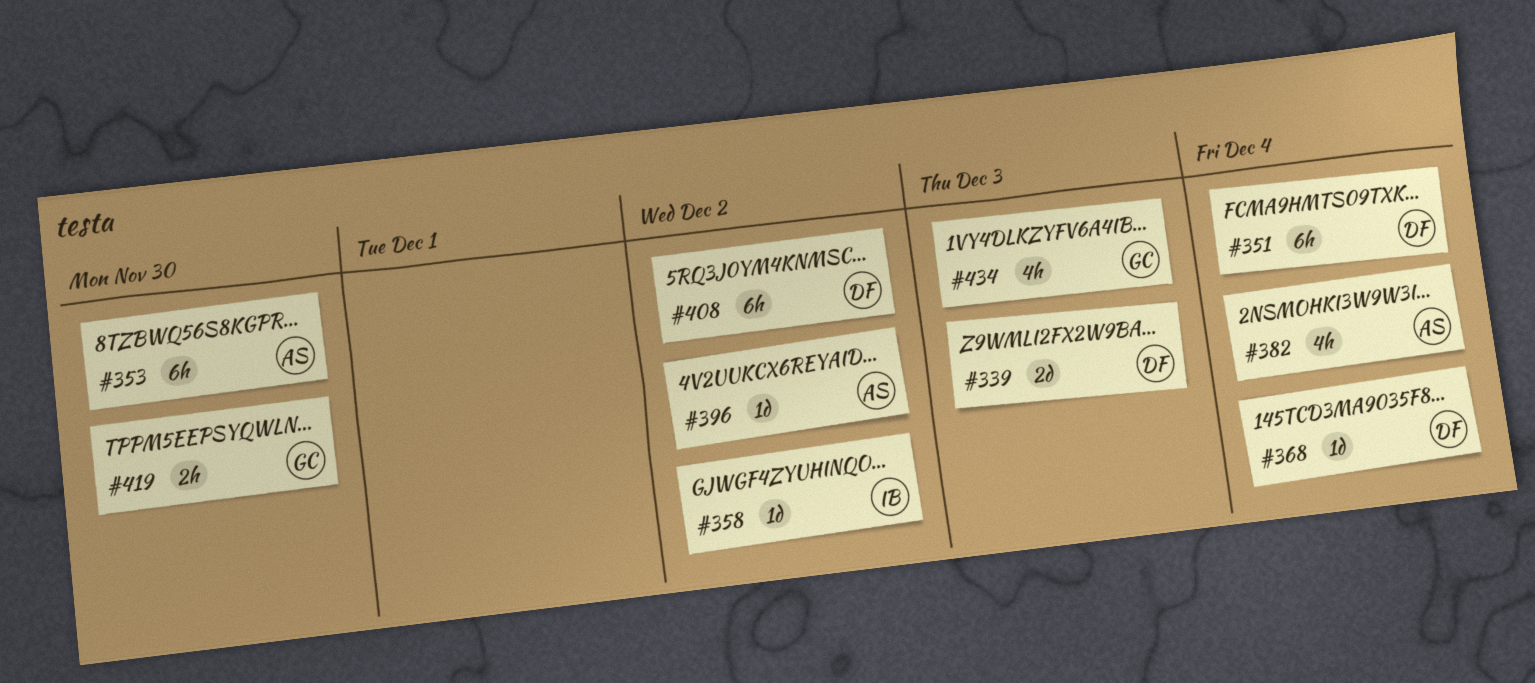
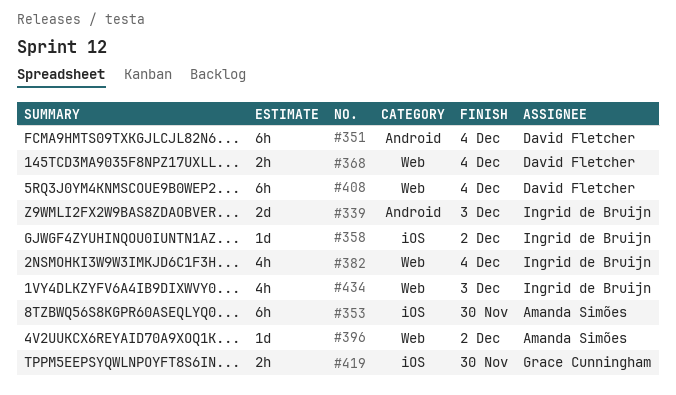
#339, owner: David Fletcher -> Ingrid de Bruijn
#368, estimate: 1d -> 2h
#382, owner: Amanda Simões -> Ingrid de Bruijn
#408, due: Dec 2 -> Dec 4
#434, owner: Grace Cunningham -> Ingrid de Bruijn

